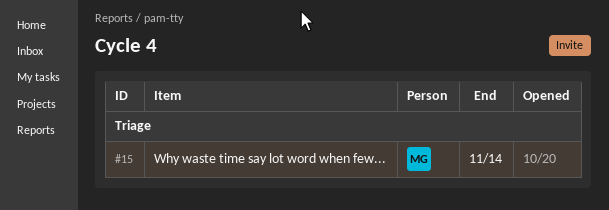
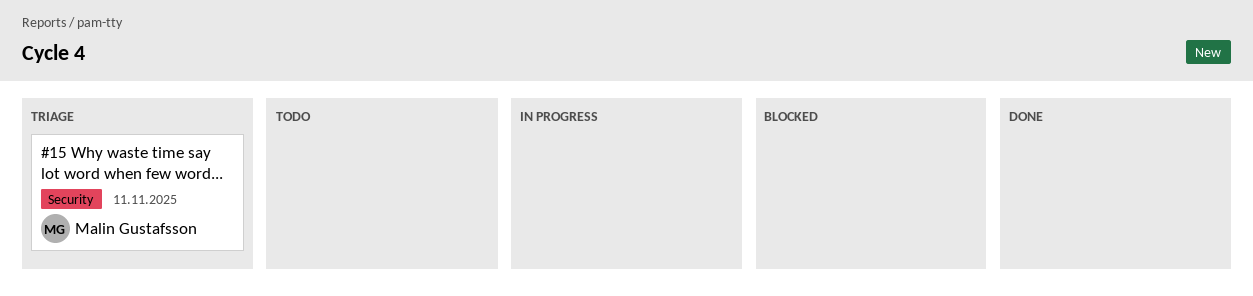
#15, due: Nov 14 -> Nov 11

